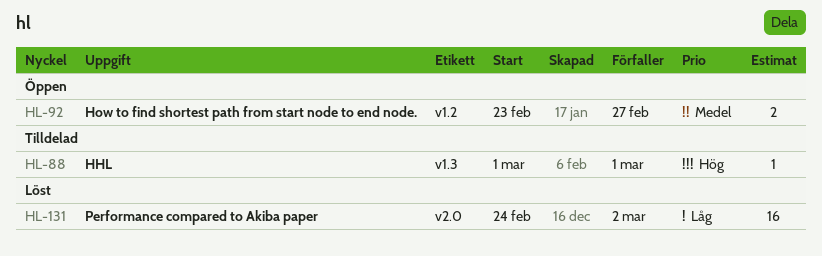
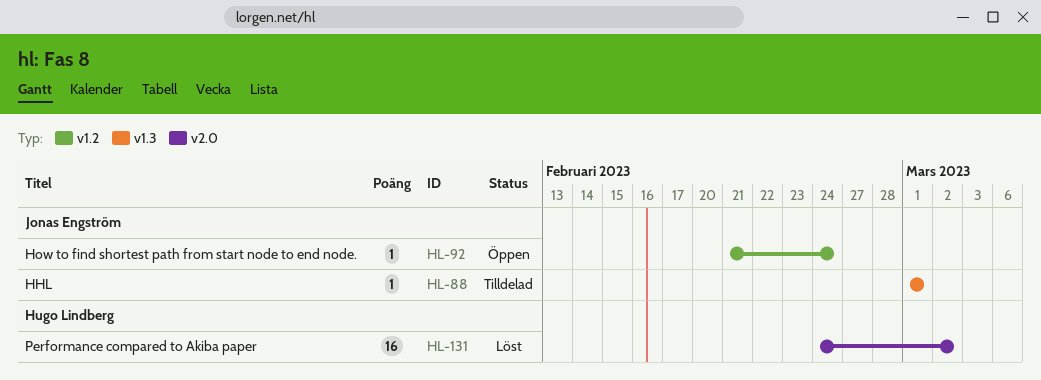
HL-92, estimate: 2 -> 1
HL-92, start: Feb 23 -> Feb 21
HL-92, due: Feb 27 -> Feb 24

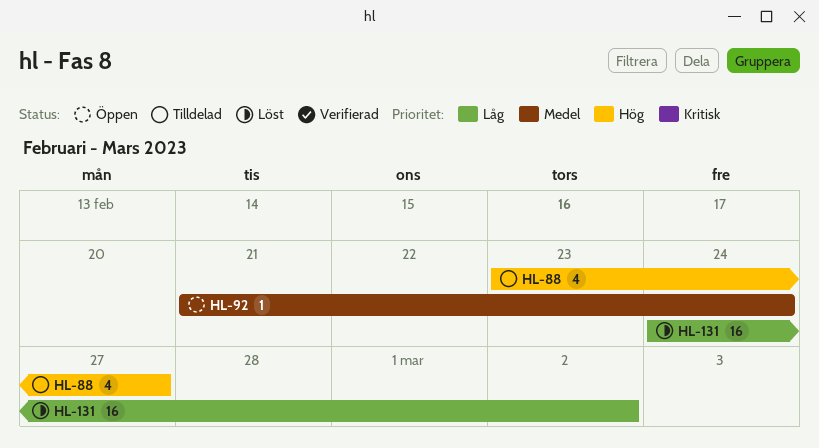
HL-88, estimate: 1 -> 4
HL-88, start: Mar 1 -> Feb 23
HL-88, due: Mar 1 -> Feb 27

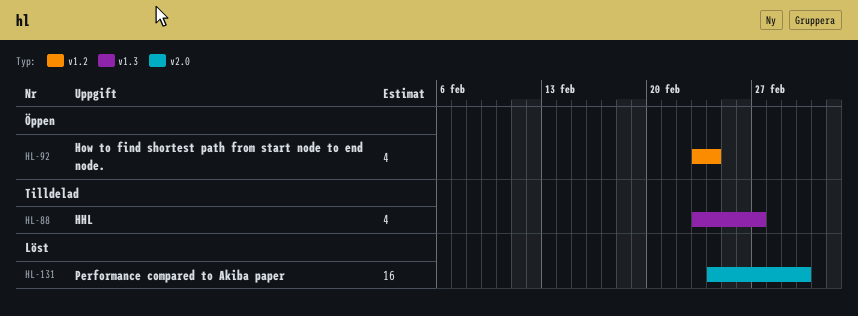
HL-92, estimate: 1 -> 4
HL-92, start: Feb 21 -> Feb 23

